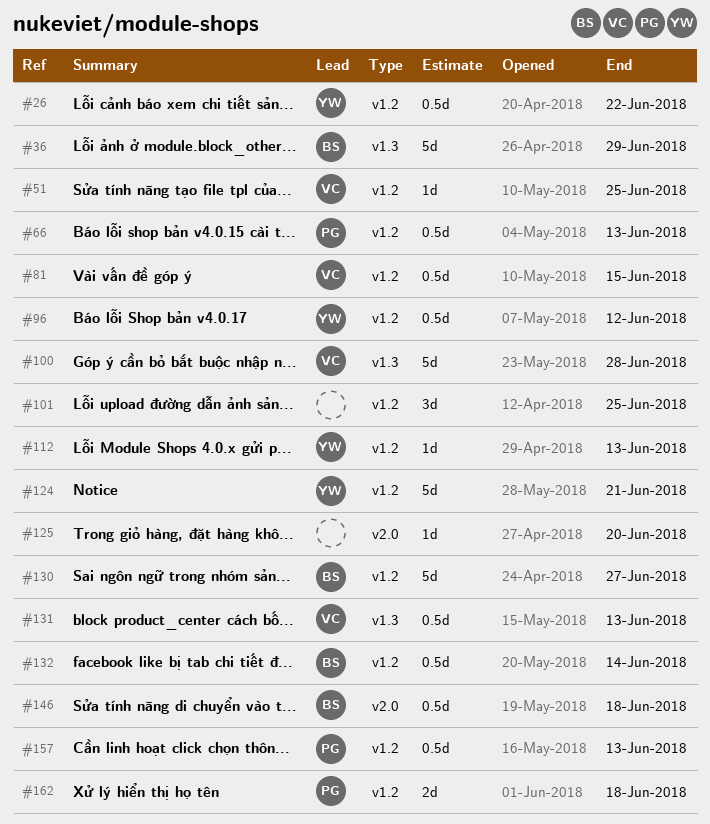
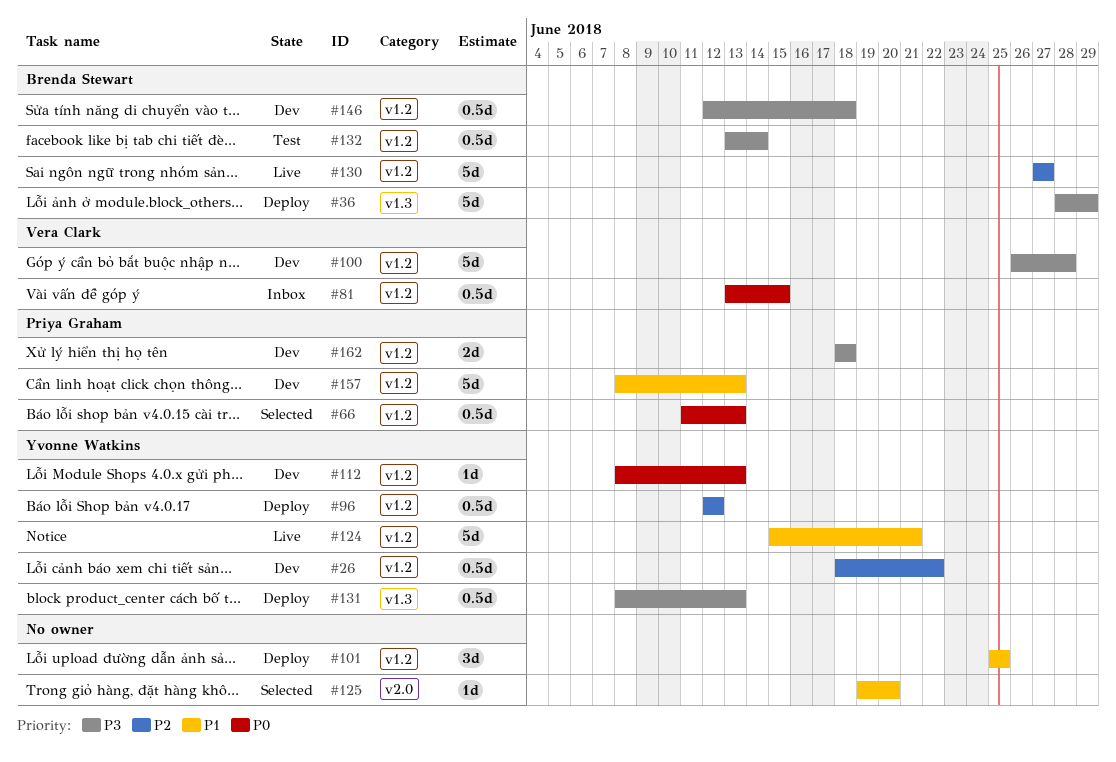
#51: present -> none
#100, label: v1.3 -> v1.2
#131, owner: Vera Clark -> Yvonne Watkins
#146, label: v2.0 -> v1.2
#157, estimate: 0.5d -> 5d

